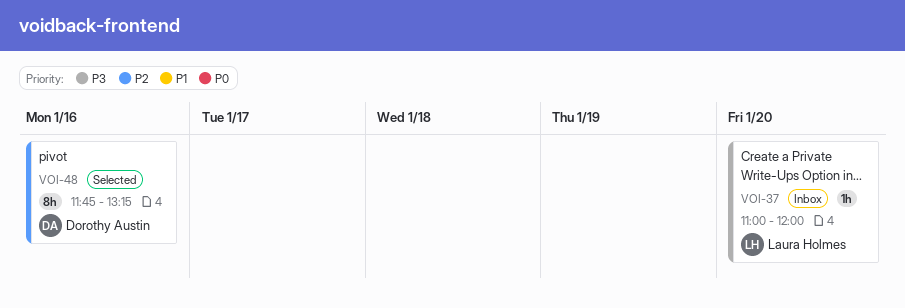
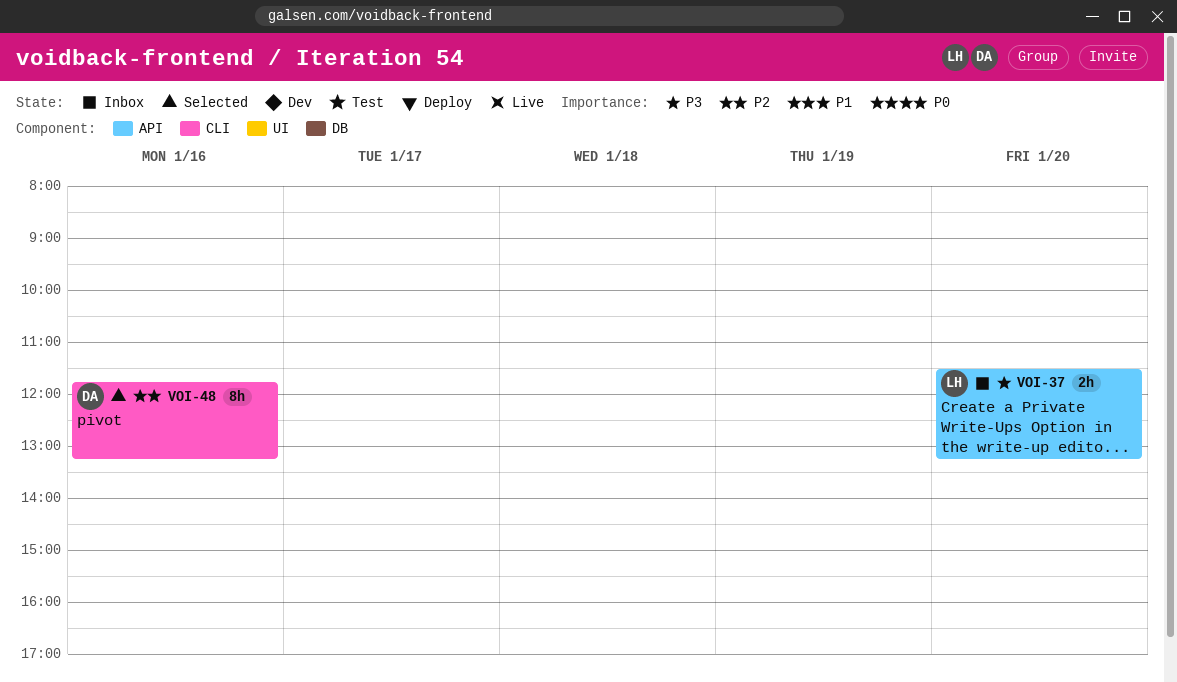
VOI-37, estimate: 1h -> 2h
VOI-37, begins: 11:00 -> 11:30
VOI-37, ends: 12:00 -> 13:15

